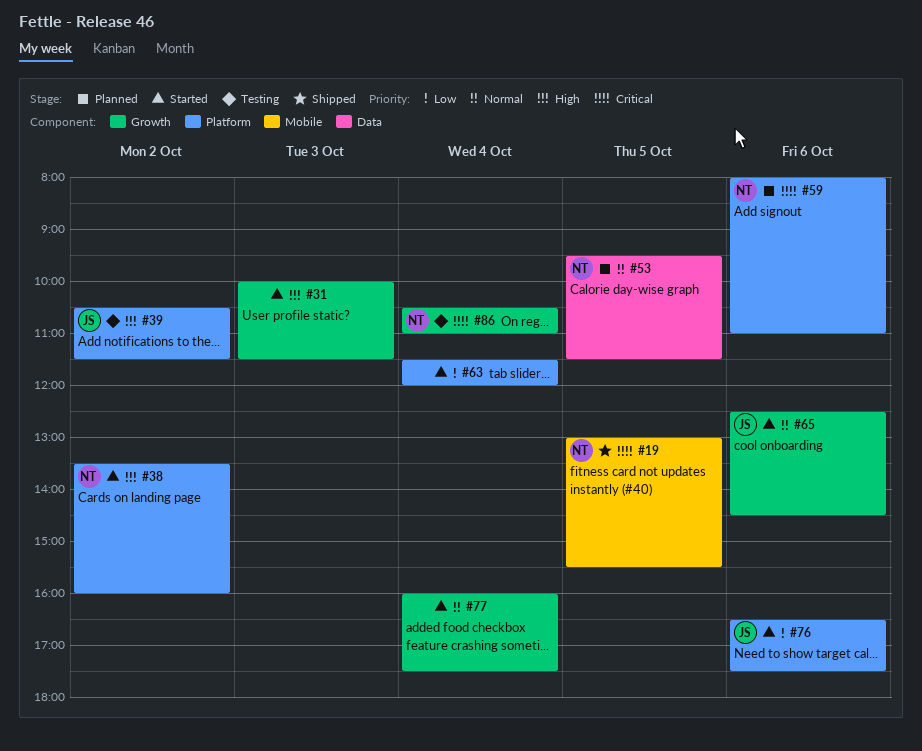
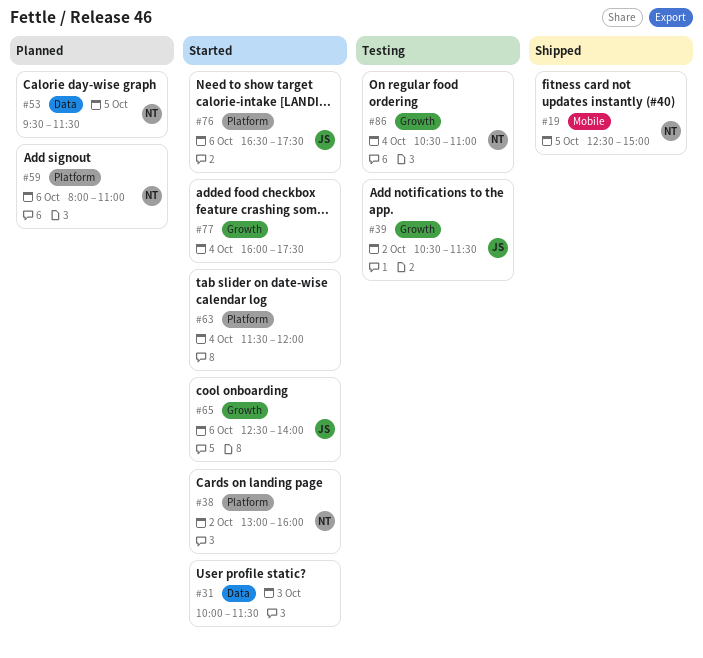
#19, begins: 13:00 -> 12:30
#19, ends: 15:30 -> 15:00
#31, label: Growth -> Data
#38, begins: 13:30 -> 13:00
#39, label: Platform -> Growth
#65, ends: 14:30 -> 14:00

